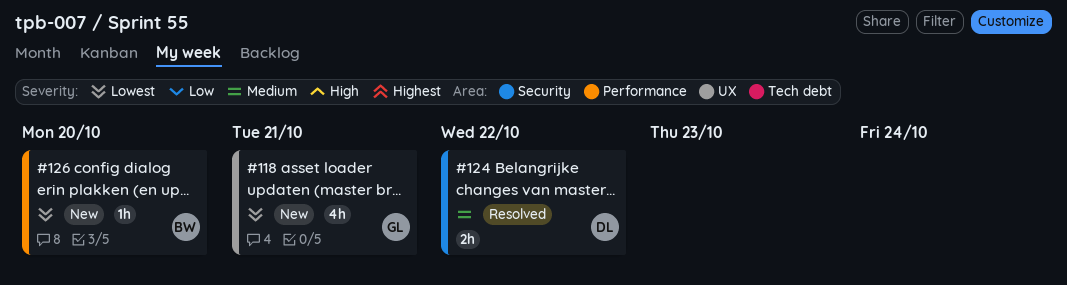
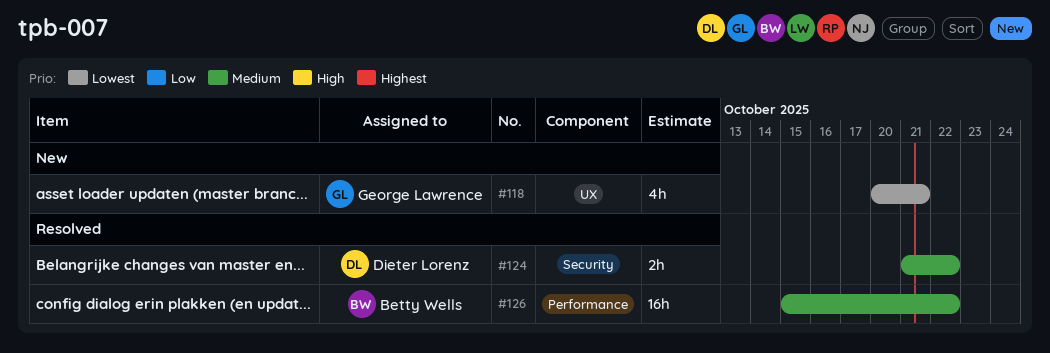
#126, status: New -> Resolved
#126, priority: Lowest -> Medium
#126, estimate: 1h -> 16h
#126, due: Oct 20 -> Oct 22

